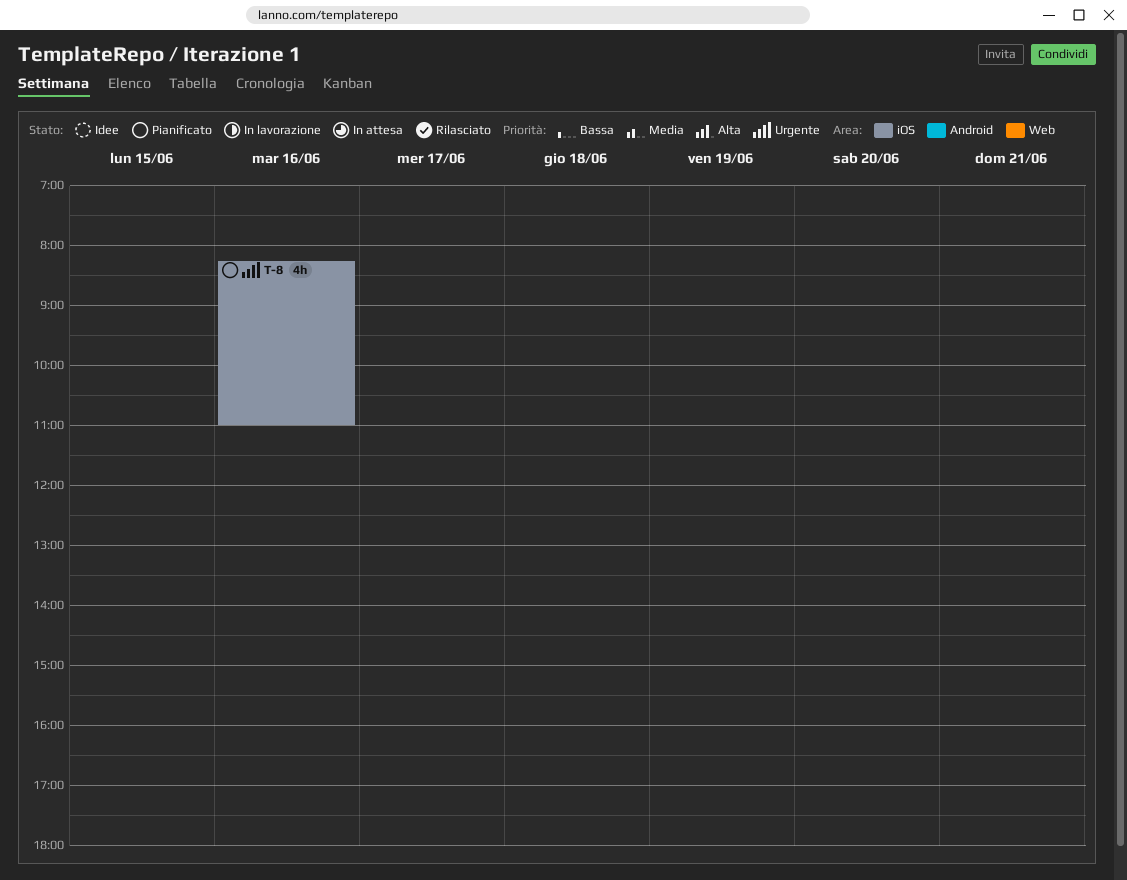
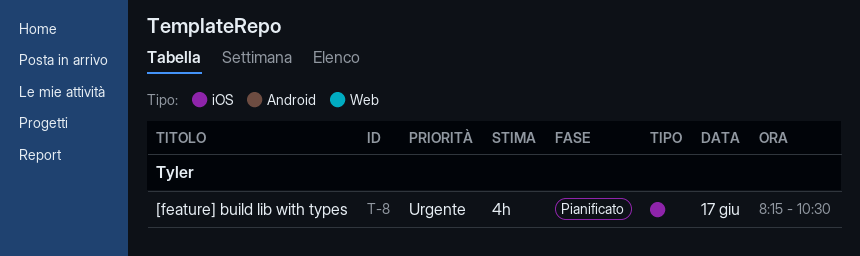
T-8, day: Jun 16 -> Jun 17
T-8, ends: 11:00 -> 10:30

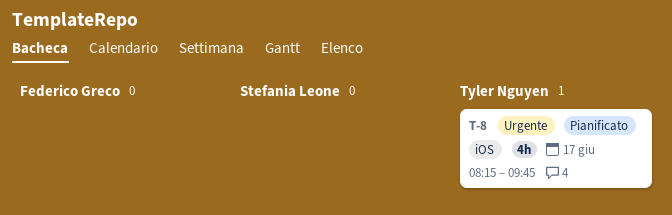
T-8, ends: 10:30 -> 09:45

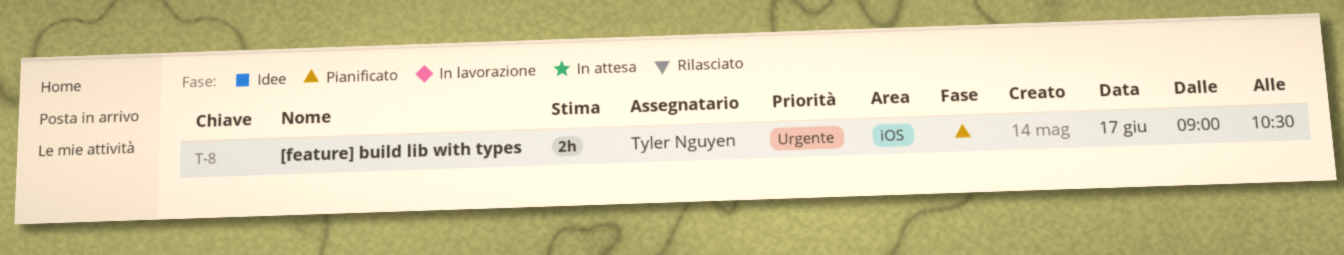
T-8, estimate: 4h -> 2h
T-8, begins: 08:15 -> 09:00
T-8, ends: 09:45 -> 10:30

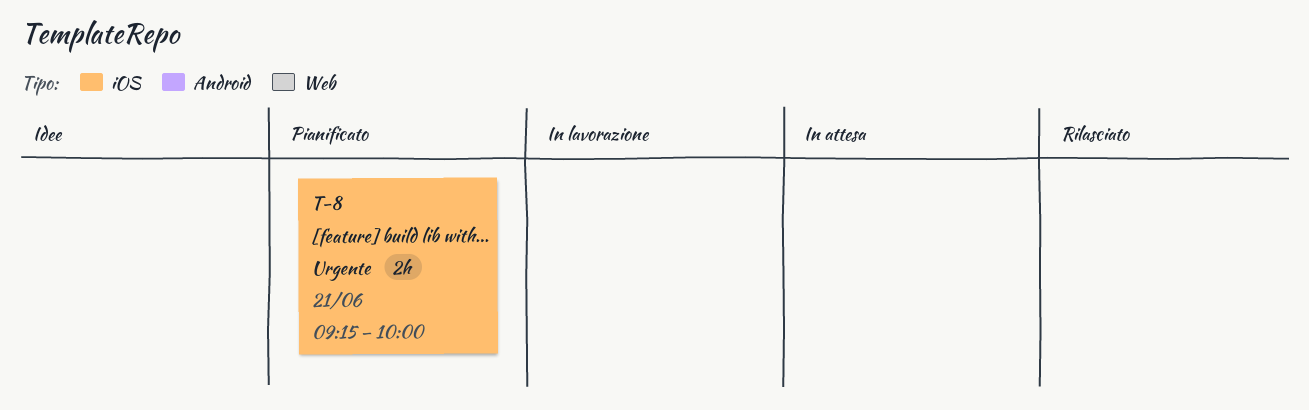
T-8, day: Jun 17 -> Jun 21
T-8, begins: 09:00 -> 09:15
T-8, ends: 10:30 -> 10:00

